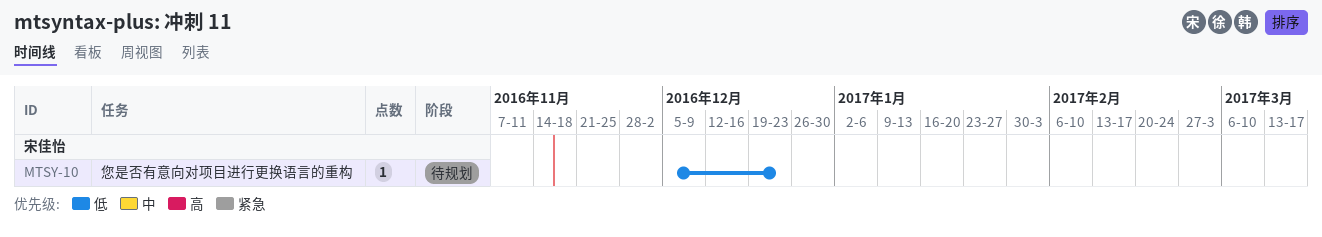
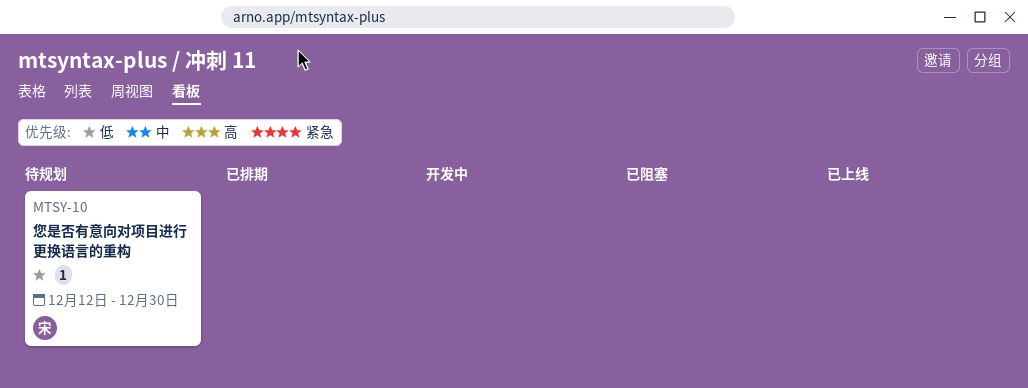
MTSY-10, start: Dec 5 -> Dec 12
MTSY-10, due: Dec 23 -> Dec 30

